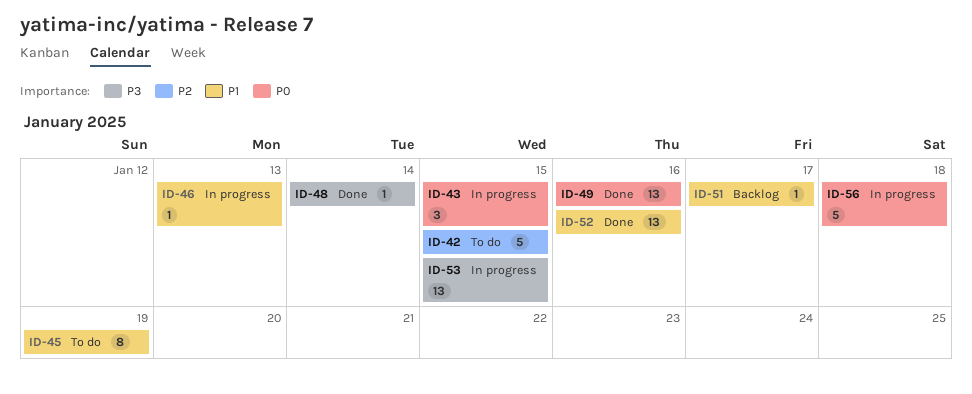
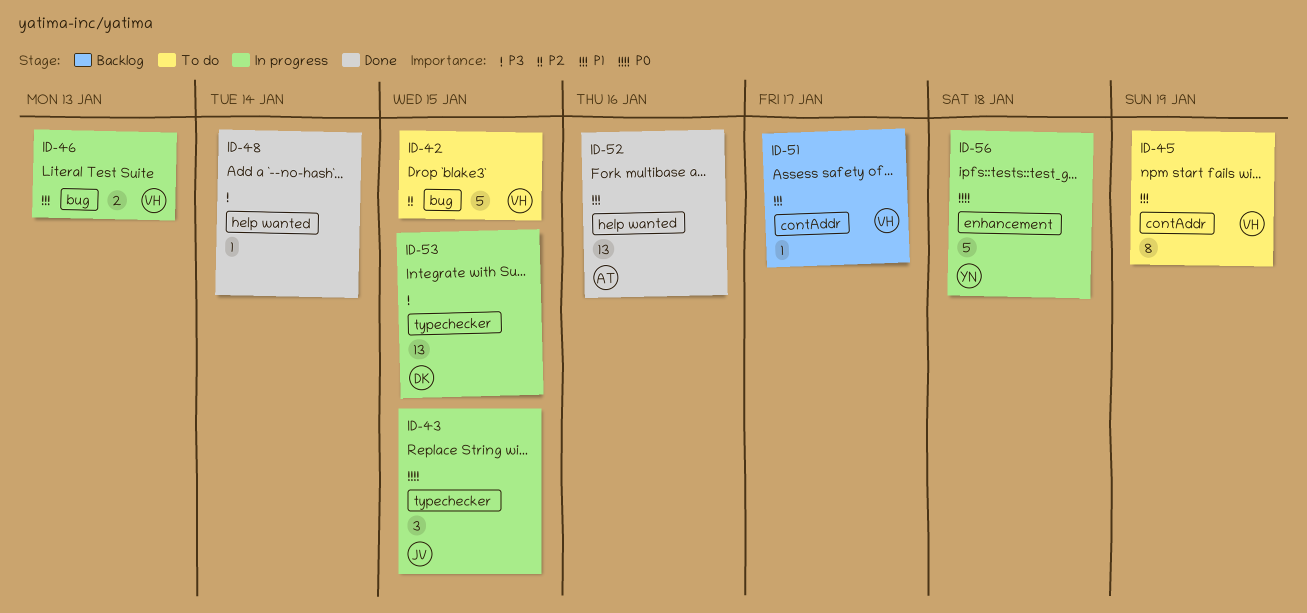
ID-46, estimate: 1 -> 2
ID-49: present -> none

